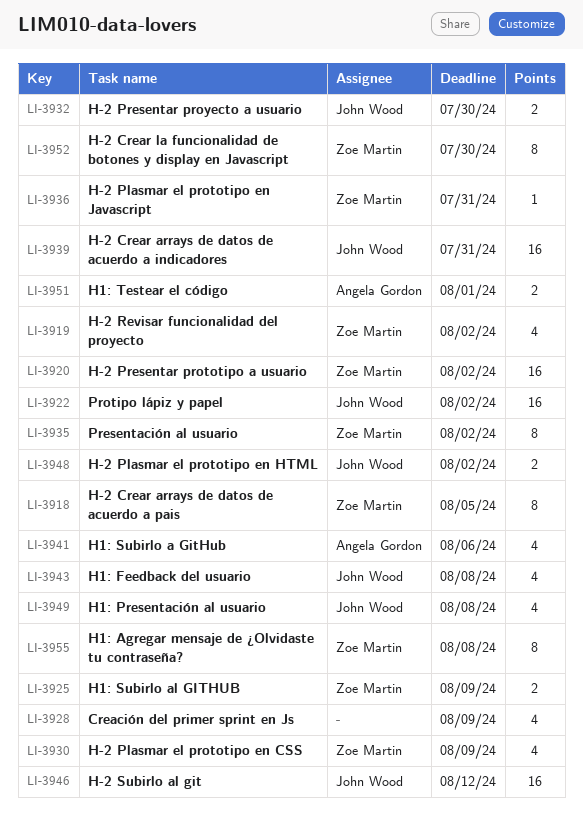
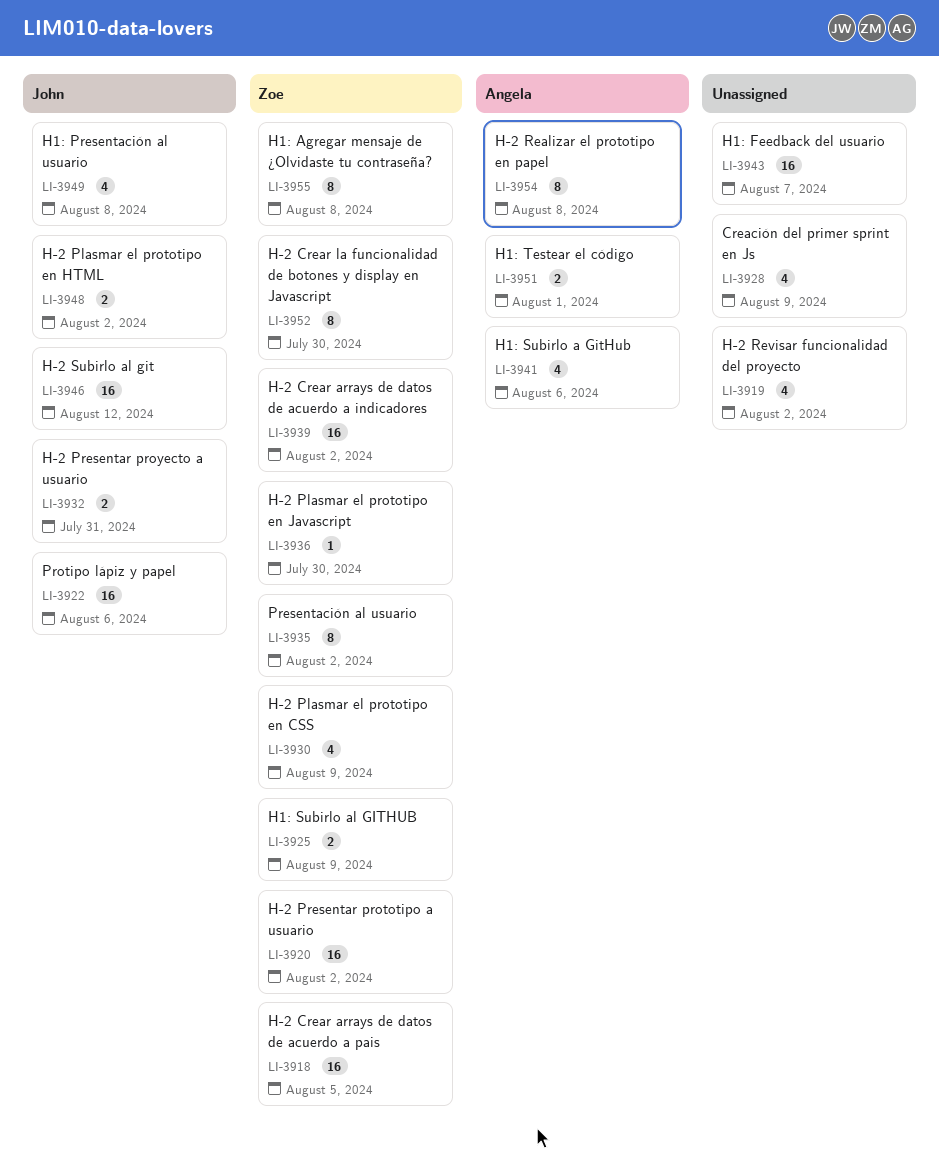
LI-3918, estimate: 8 -> 16
LI-3919, owner: Zoe Martin -> none
LI-3922, due: Aug 2 -> Aug 6
LI-3932, due: Jul 30 -> Jul 31
LI-3936, due: Jul 31 -> Jul 30
LI-3939, owner: John Wood -> Zoe Martin
LI-3939, due: Jul 31 -> Aug 2
LI-3943, owner: John Wood -> none
LI-3943, estimate: 4 -> 16
LI-3943, due: Aug 8 -> Aug 7
LI-3954: none -> present

